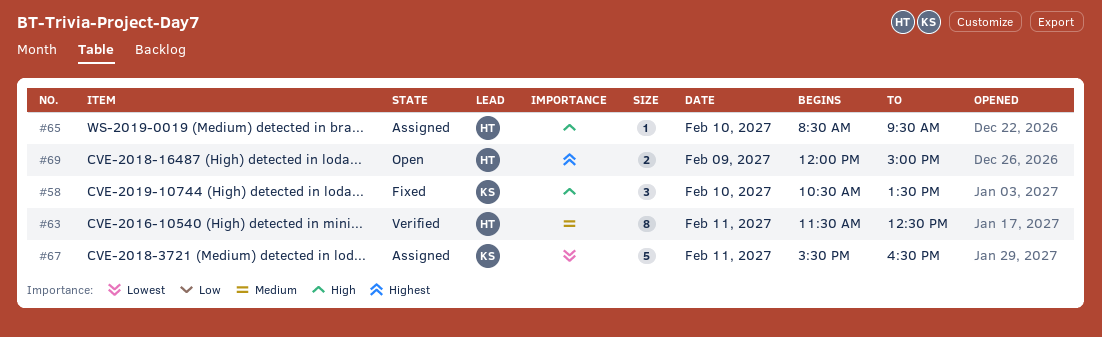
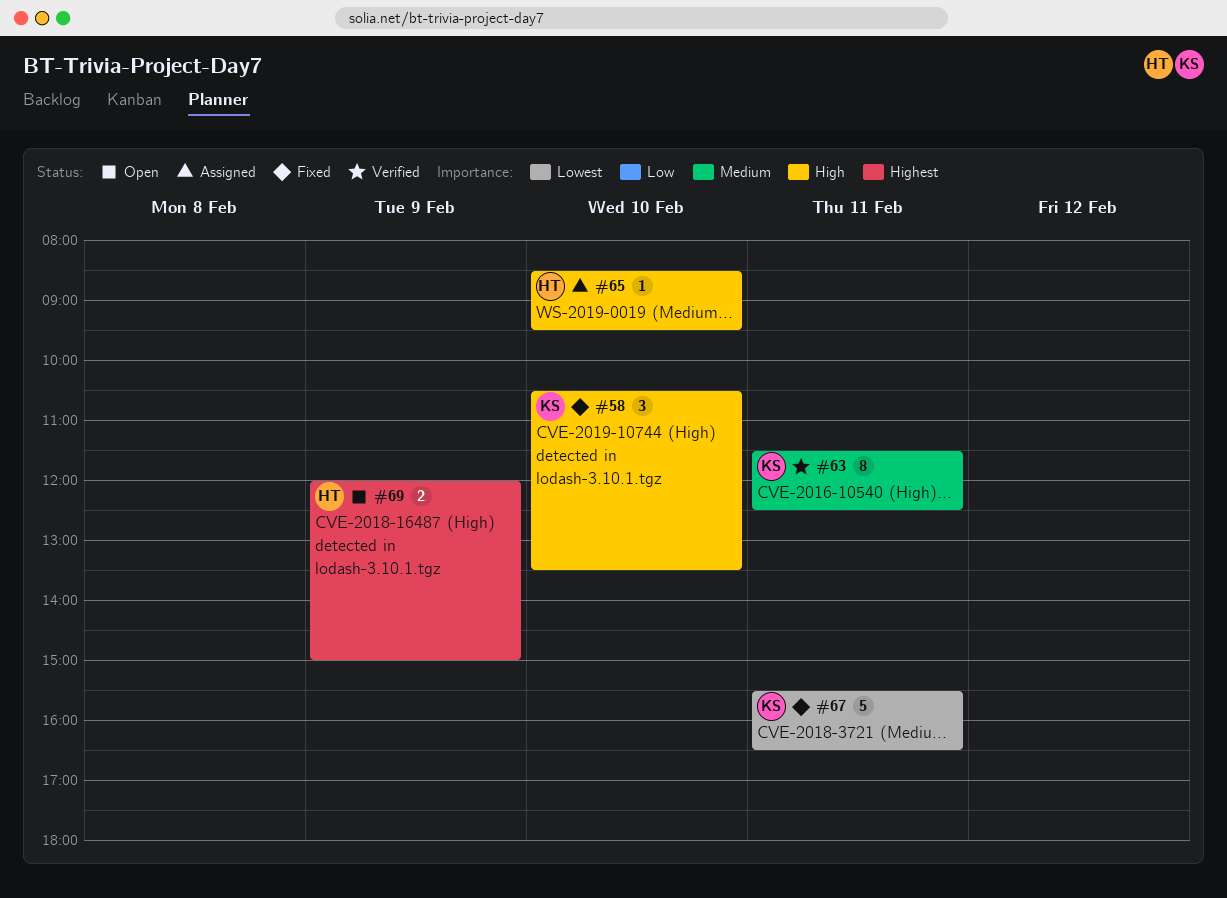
#63, owner: HT -> KS
#67, status: Assigned -> Fixed

